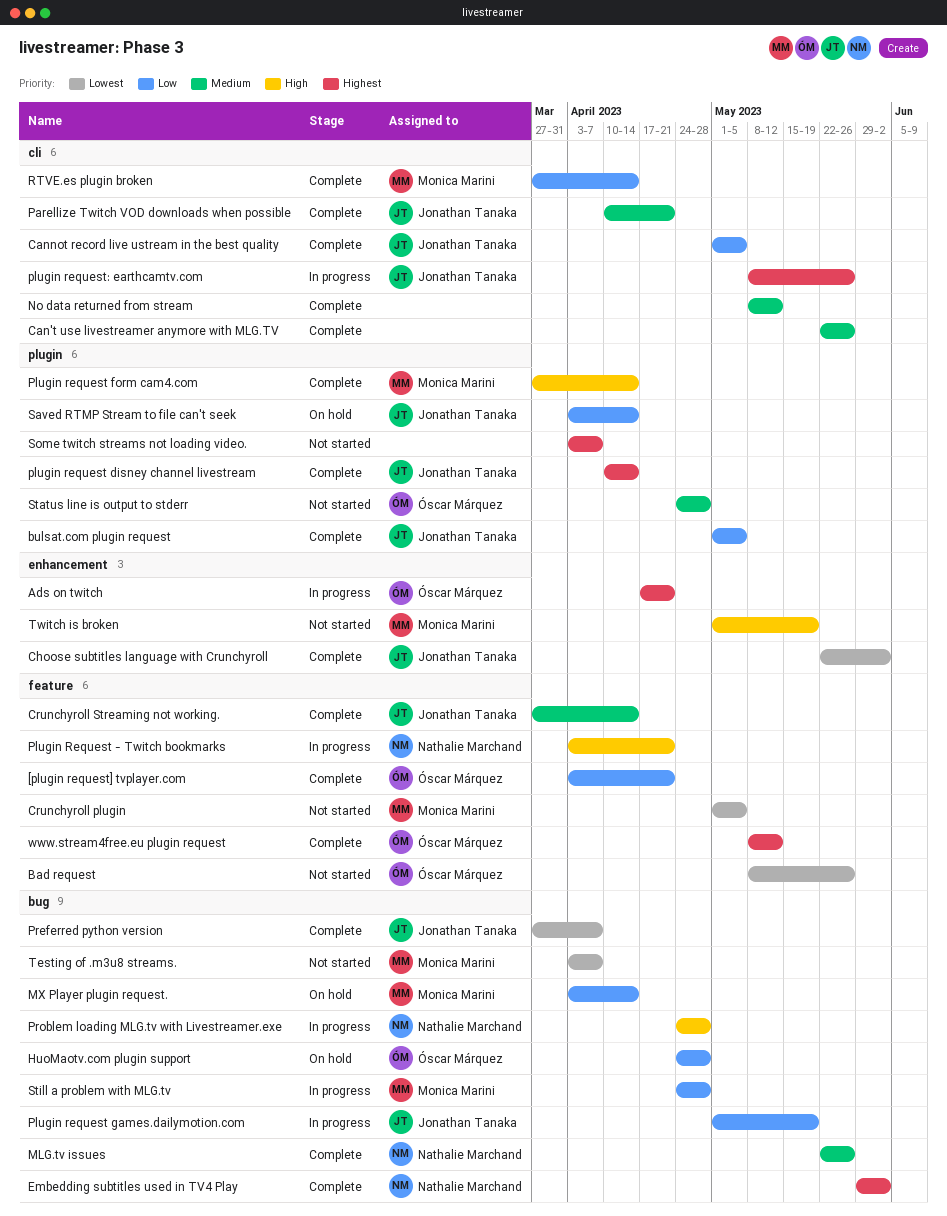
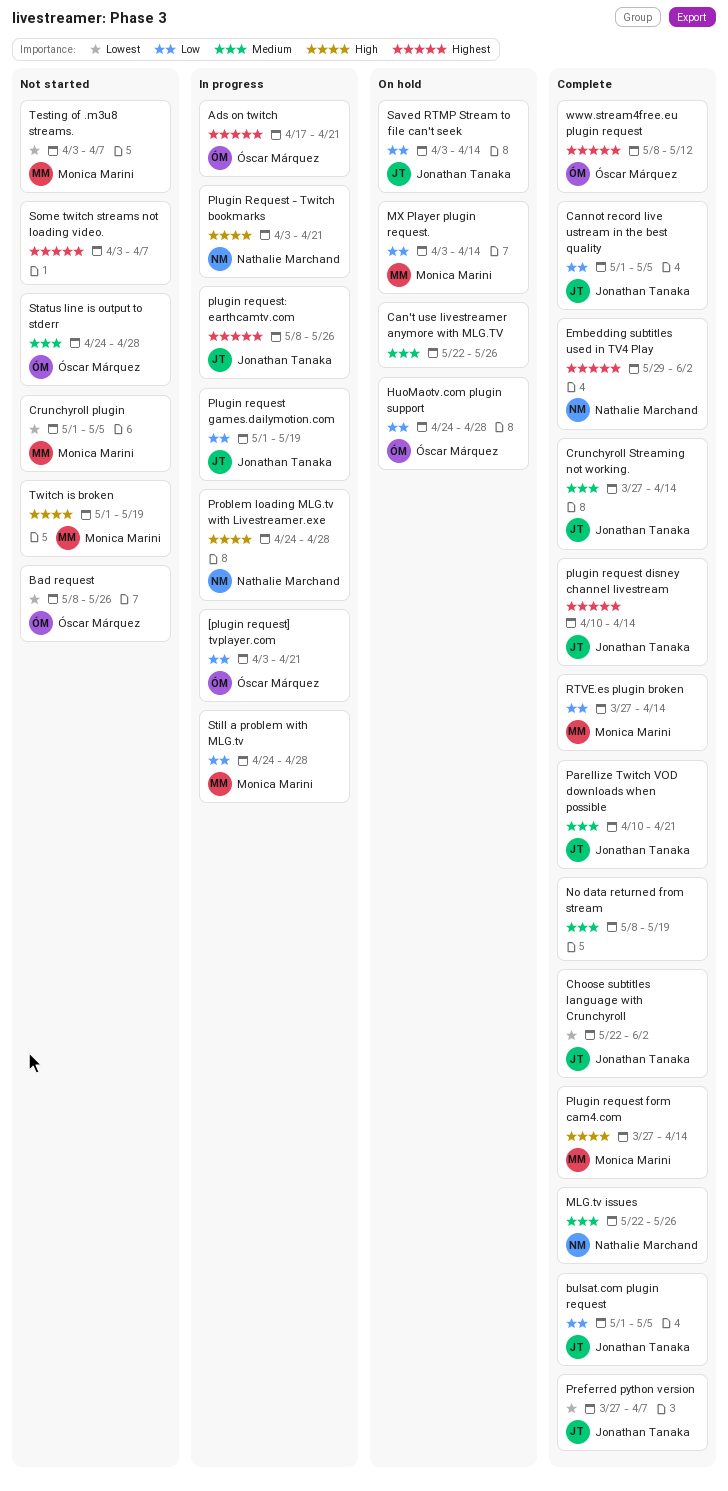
[plugin request] tvplayer.com, status: Complete -> In progress
Can't use livestreamer anymore with MLG.TV, status: Complete -> On hold
No data returned from stream, due: May 12 -> May 19

